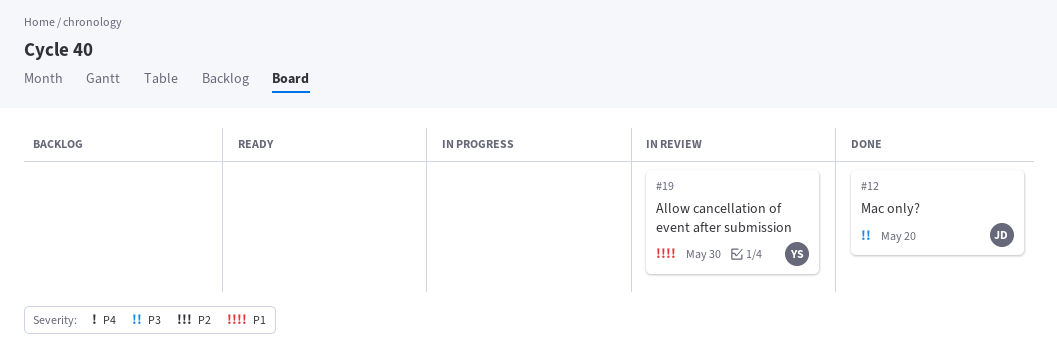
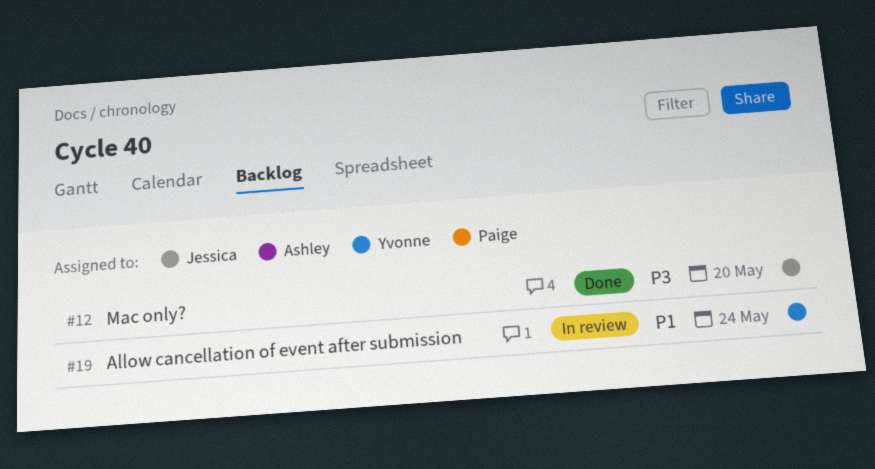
#19, due: May 30 -> May 24

